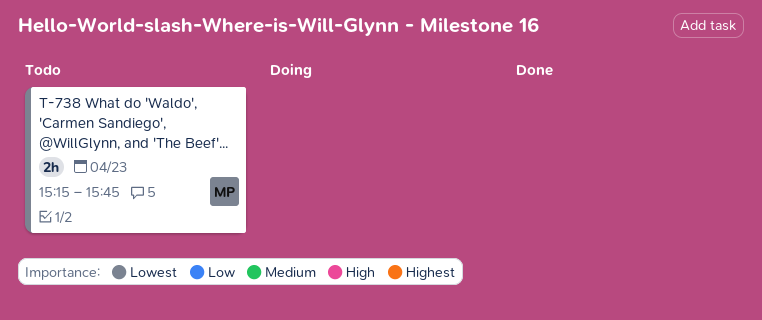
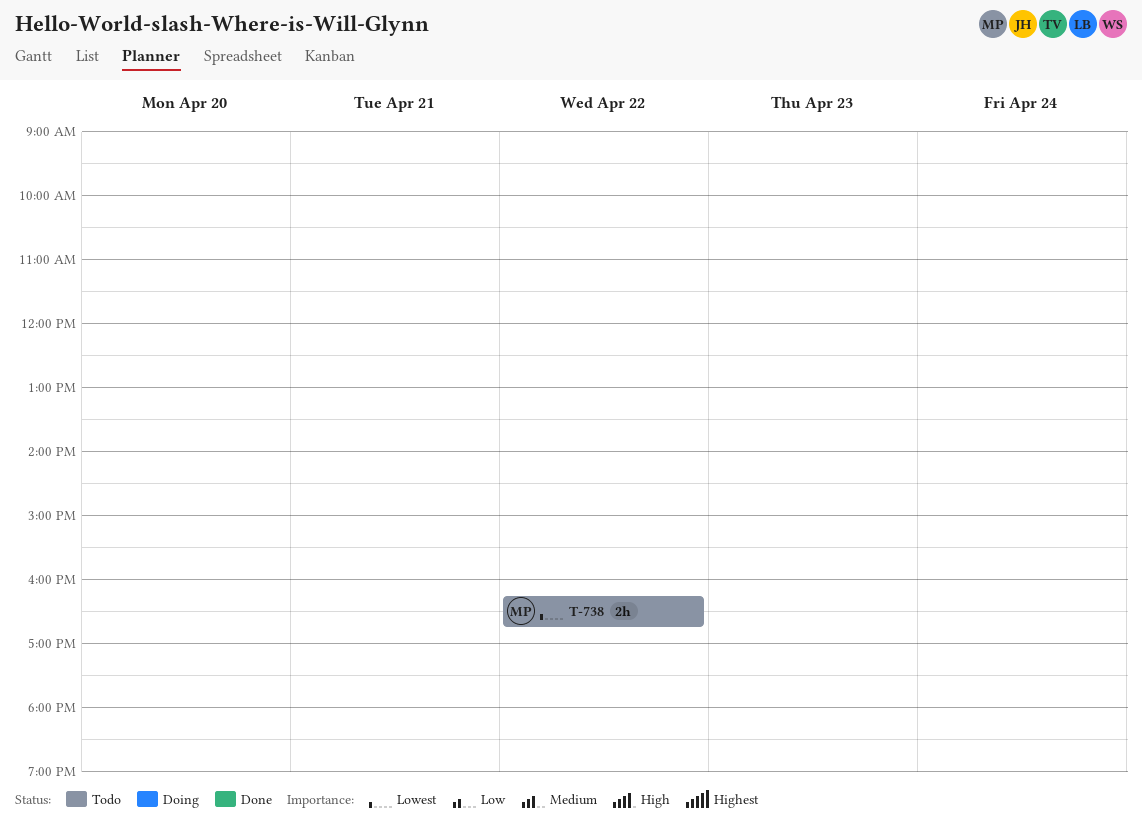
T-738, day: Apr 23 -> Apr 22
T-738, begins: 15:15 -> 16:15
T-738, ends: 15:45 -> 16:45

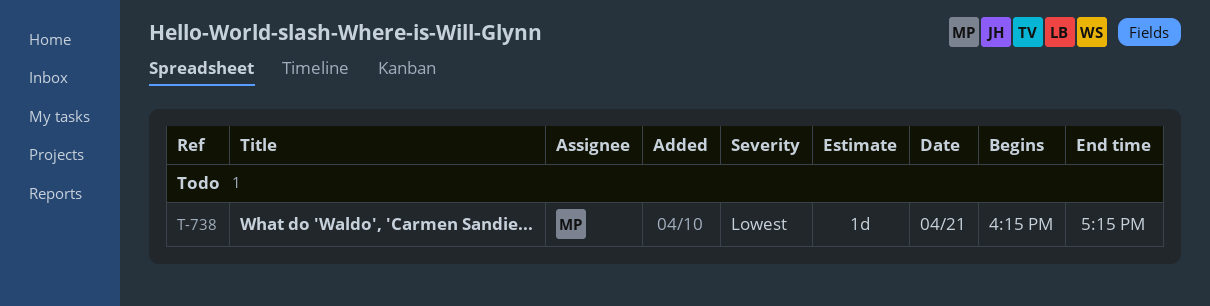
T-738, estimate: 2h -> 1d
T-738, day: Apr 22 -> Apr 21
T-738, ends: 16:45 -> 17:15

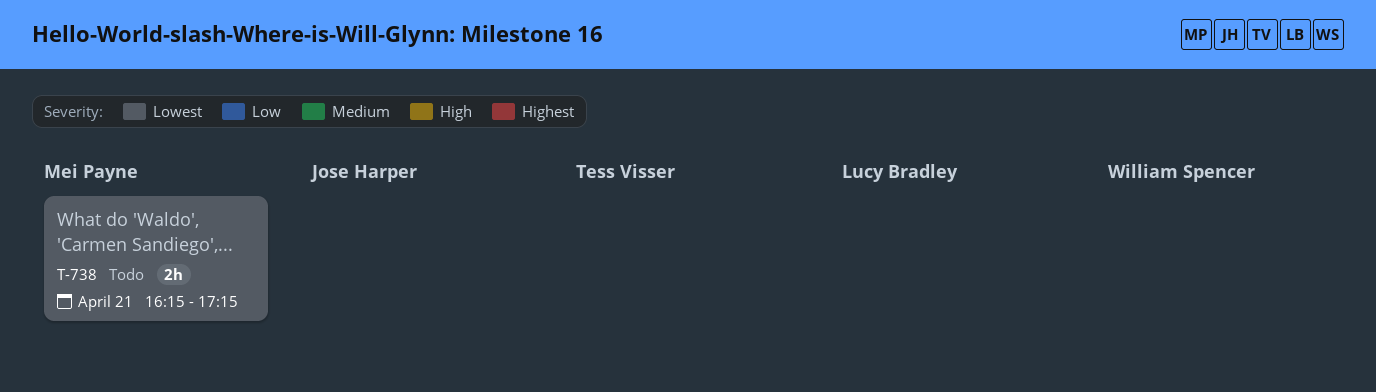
T-738, estimate: 1d -> 2h

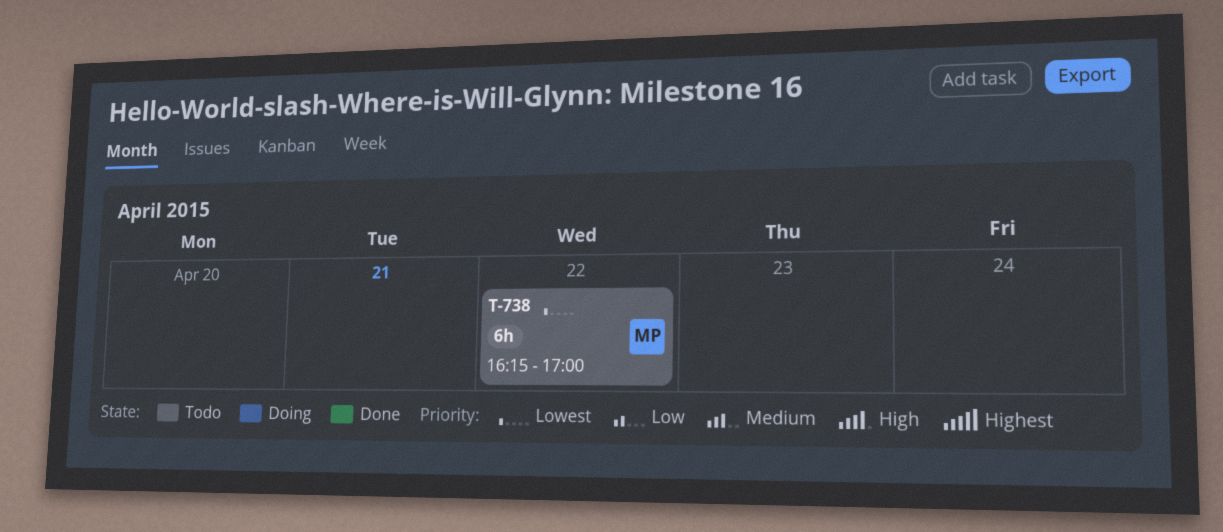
T-738, estimate: 2h -> 6h
T-738, day: Apr 21 -> Apr 22
T-738, ends: 17:15 -> 17:00

